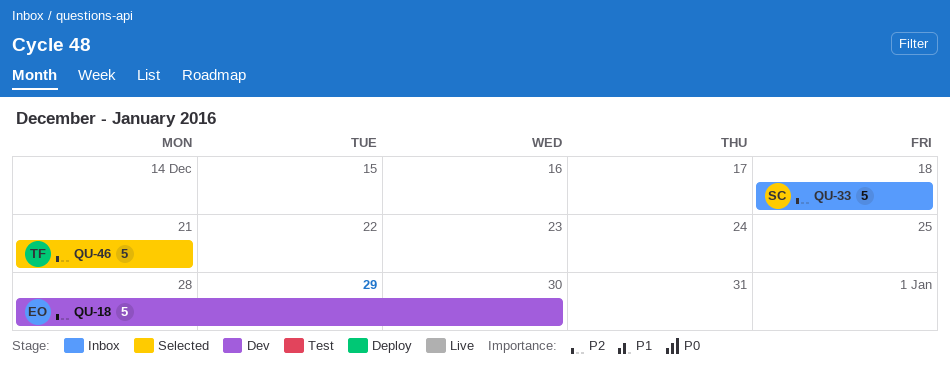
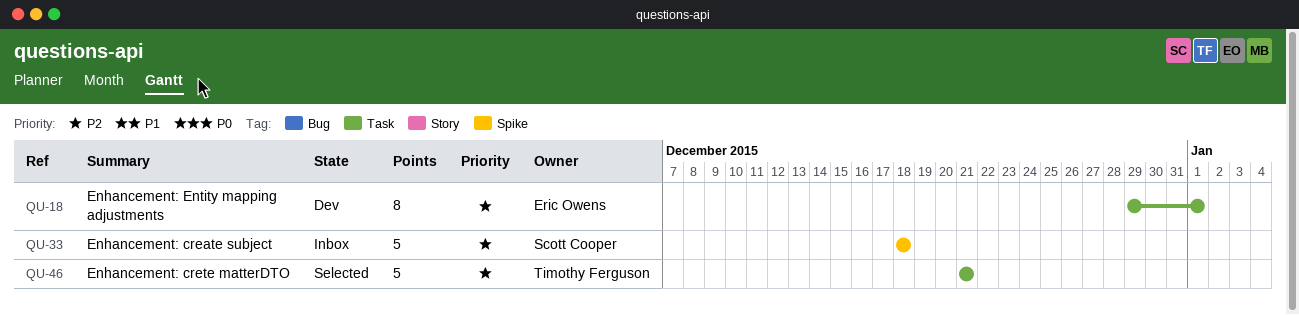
QU-18, estimate: 5 -> 8
QU-18, start: Dec 28 -> Dec 29
QU-18, due: Dec 30 -> Jan 1

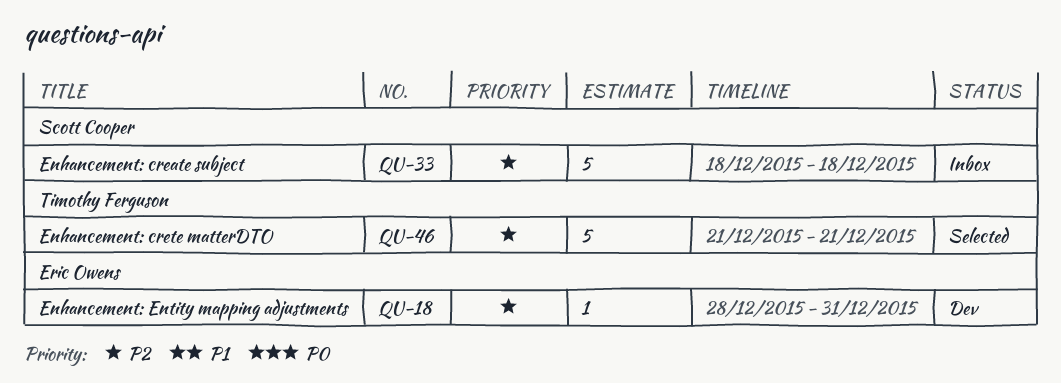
QU-18, estimate: 8 -> 1
QU-18, start: Dec 29 -> Dec 28
QU-18, due: Jan 1 -> Dec 31

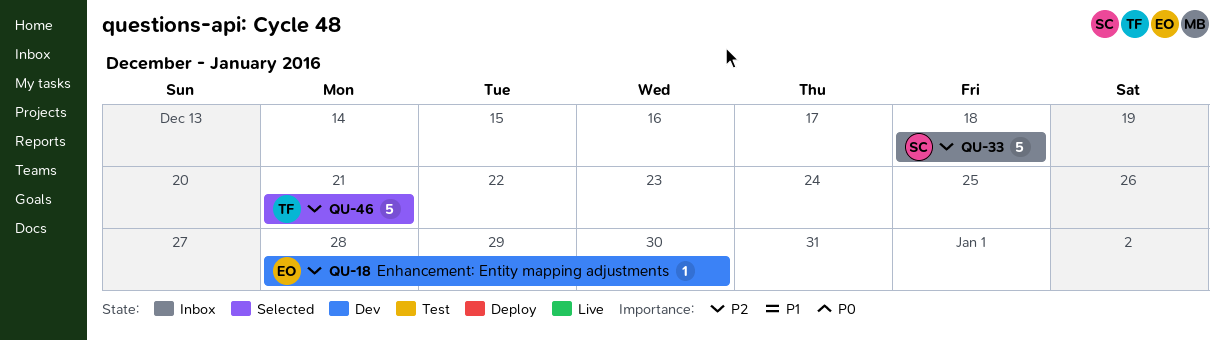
QU-18, due: Dec 31 -> Dec 30

